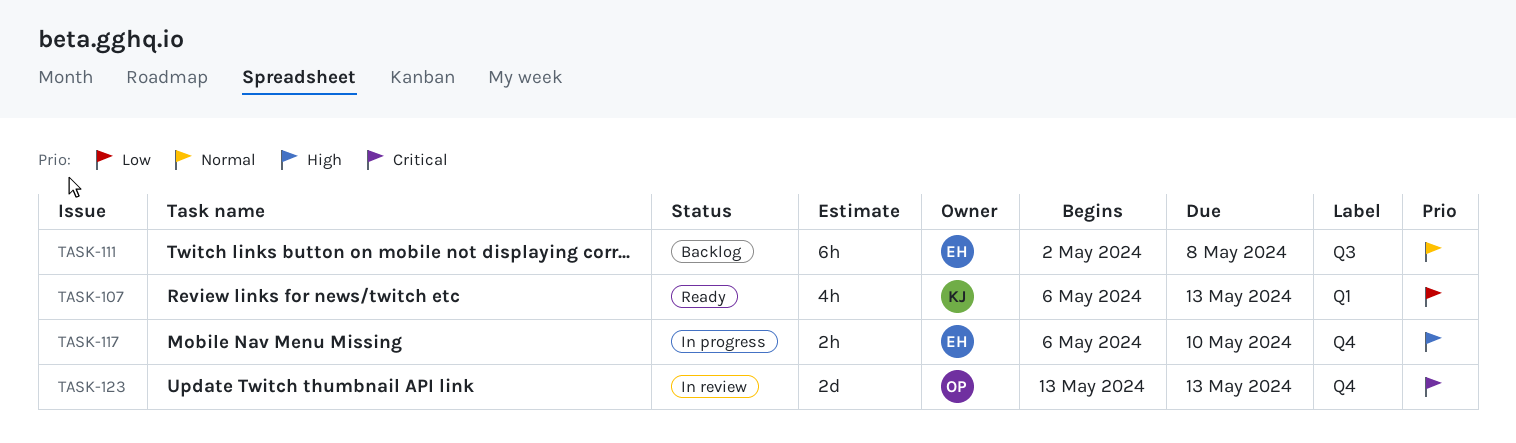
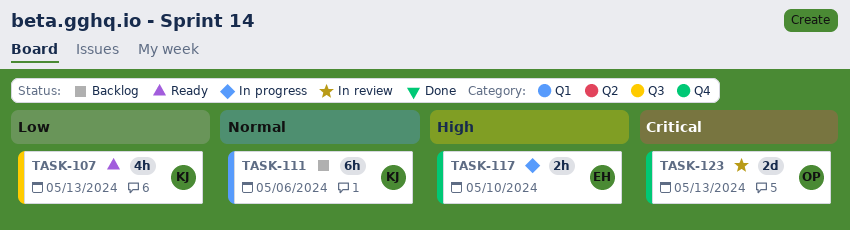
TASK-107, label: Q1 -> Q3
TASK-111, owner: EH -> KJ
TASK-111, label: Q3 -> Q1
TASK-111, due: May 8 -> May 6

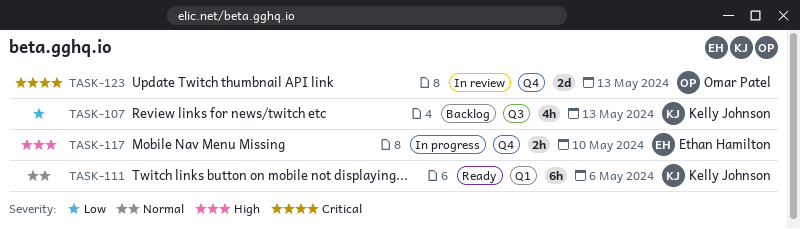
TASK-107, status: Ready -> Backlog
TASK-111, status: Backlog -> Ready

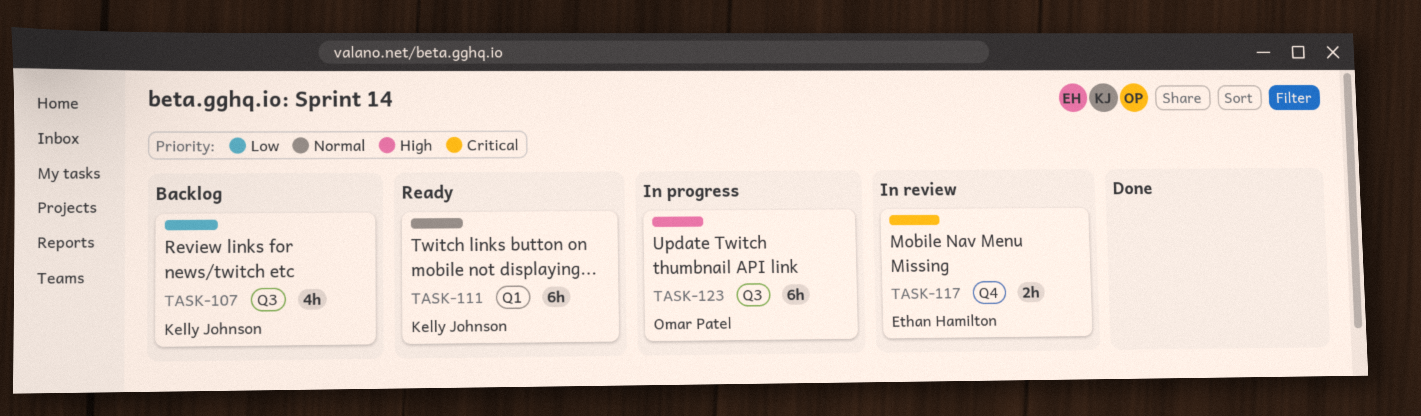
TASK-117, status: In progress -> In review
TASK-117, priority: High -> Critical
TASK-123, status: In review -> In progress
TASK-123, priority: Critical -> High
TASK-123, label: Q4 -> Q3
TASK-123, estimate: 2d -> 6h

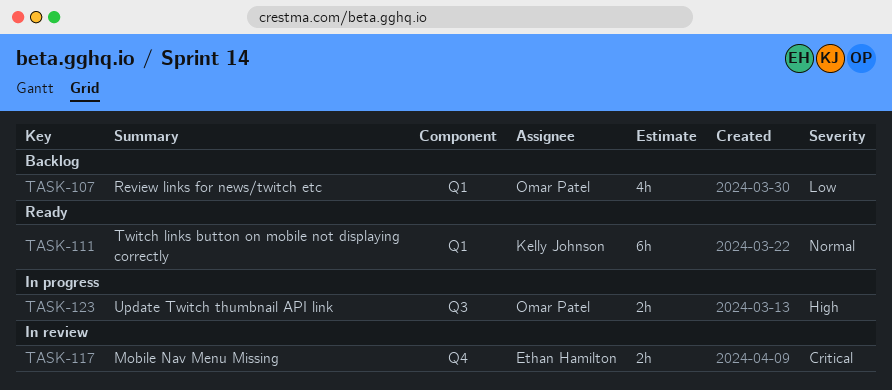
TASK-107, owner: Kelly Johnson -> Omar Patel
TASK-107, label: Q3 -> Q1
TASK-123, estimate: 6h -> 2h

